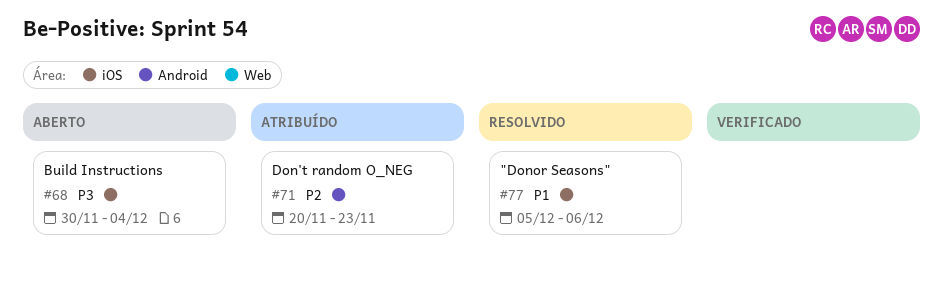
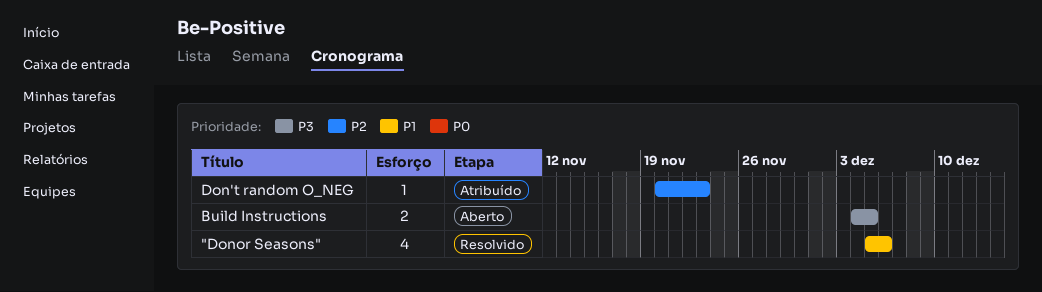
Build Instructions, start: Nov 30 -> Dec 4
Build Instructions, due: Dec 4 -> Dec 5

